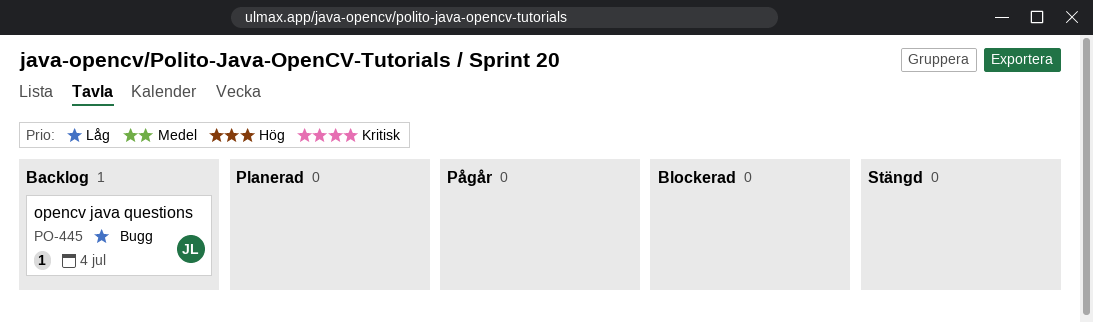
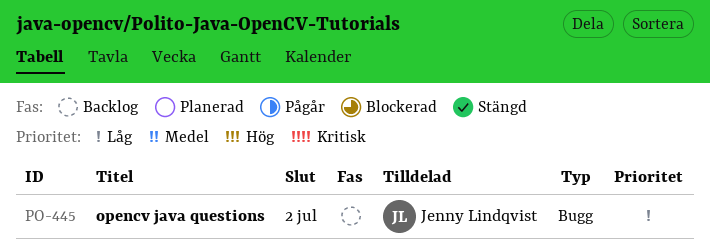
PO-445, due: Jul 4 -> Jul 2

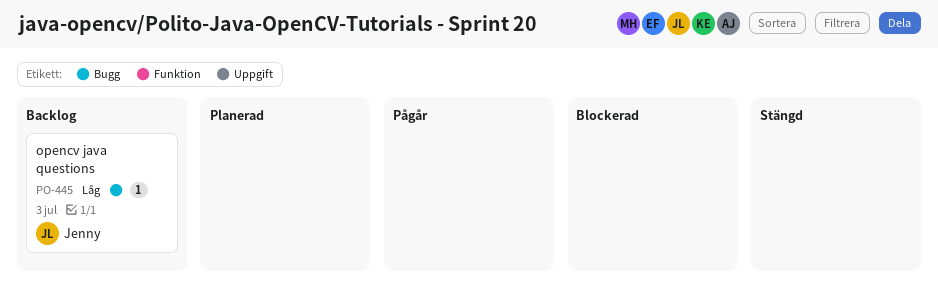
PO-445, due: Jul 2 -> Jul 3

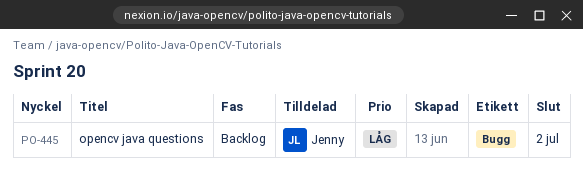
PO-445, due: Jul 3 -> Jul 2

